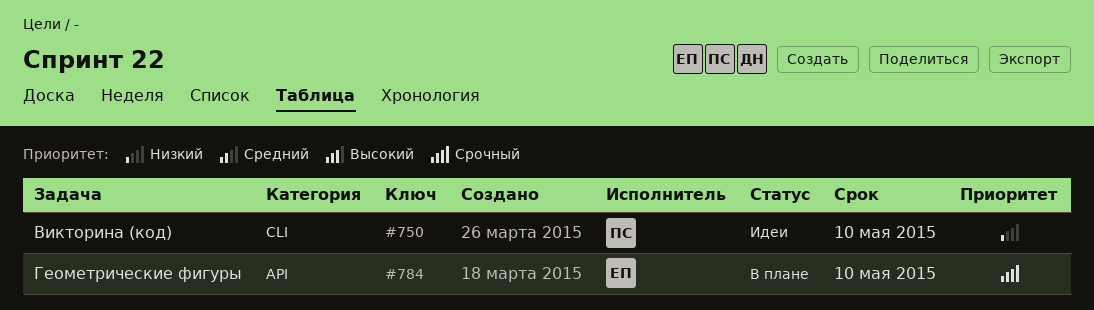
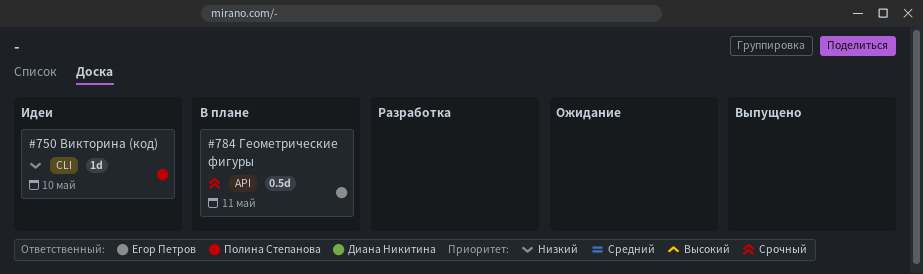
#784, due: May 10 -> May 11

